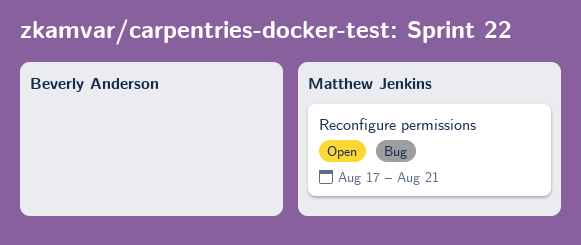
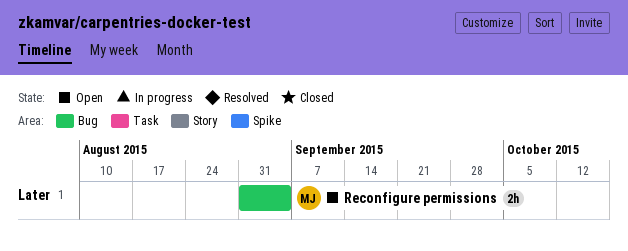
Reconfigure permissions, start: Aug 17 -> Aug 31
Reconfigure permissions, due: Aug 21 -> Sep 4

